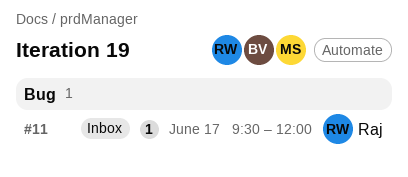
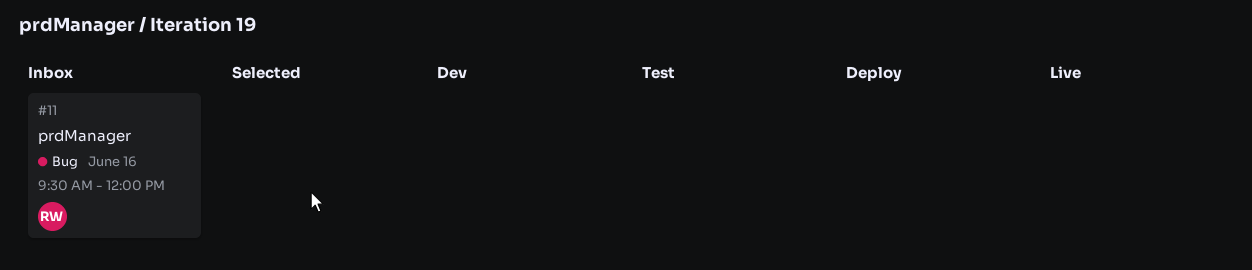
#11, day: Jun 17 -> Jun 16

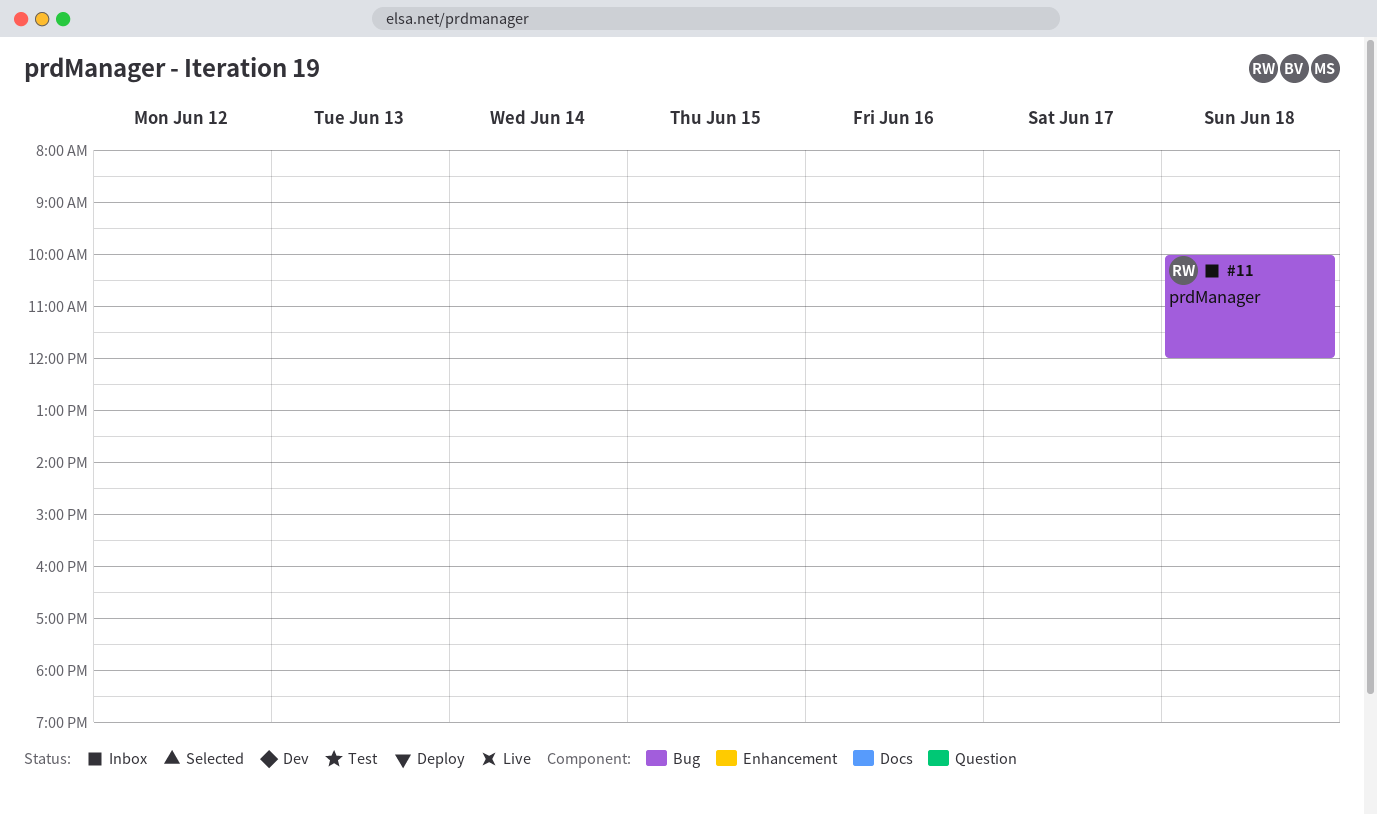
#11, day: Jun 16 -> Jun 18
#11, begins: 09:30 -> 10:00

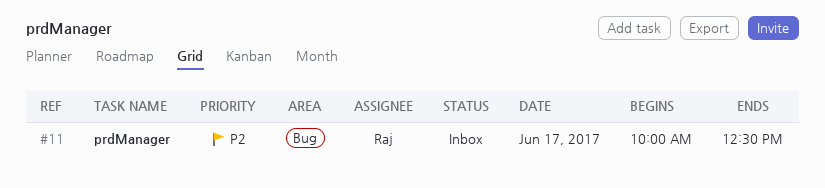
#11, day: Jun 18 -> Jun 17
#11, ends: 12:00 -> 12:30

